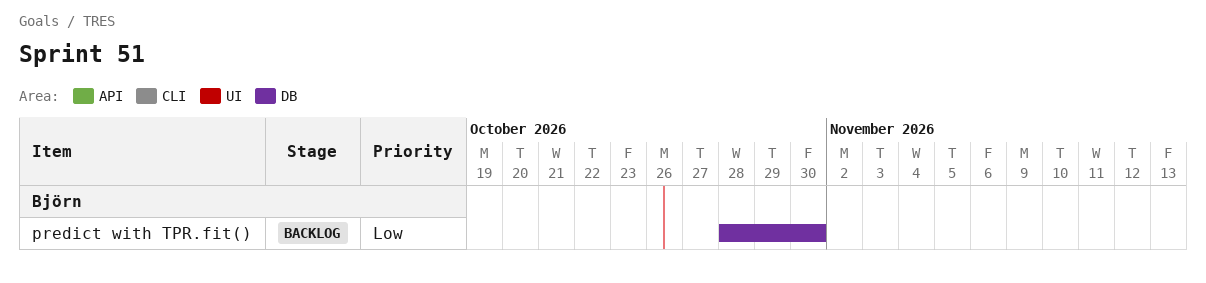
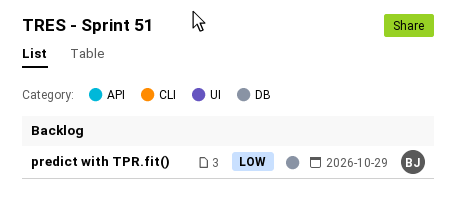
predict with TPR.fit(), due: Oct 30 -> Oct 29

